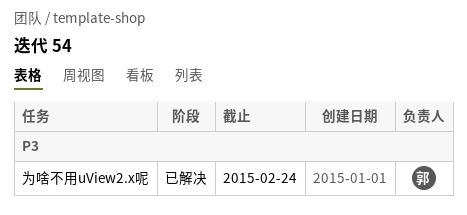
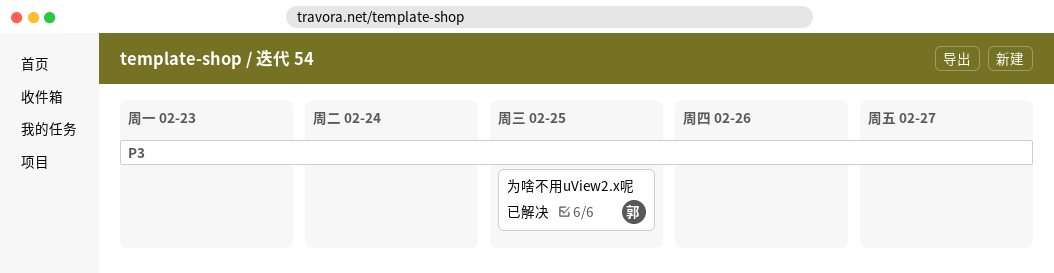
为啥不用uView2.x呢, due: Feb 24 -> Feb 25

